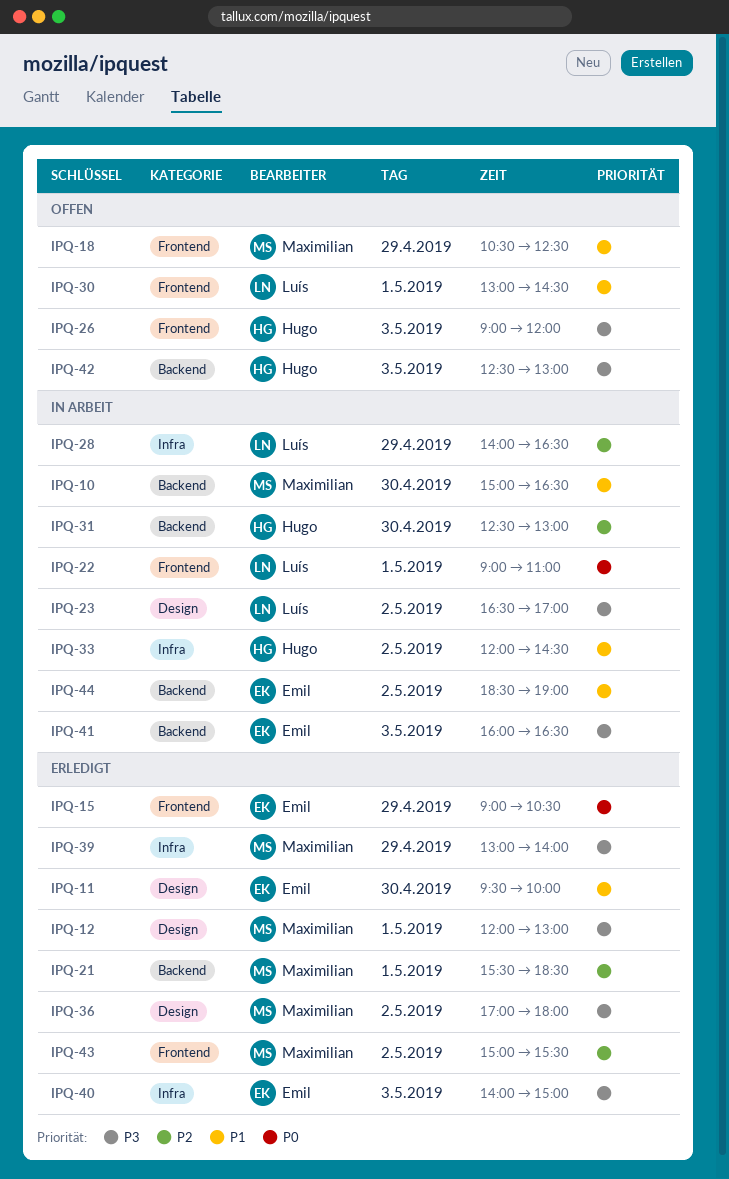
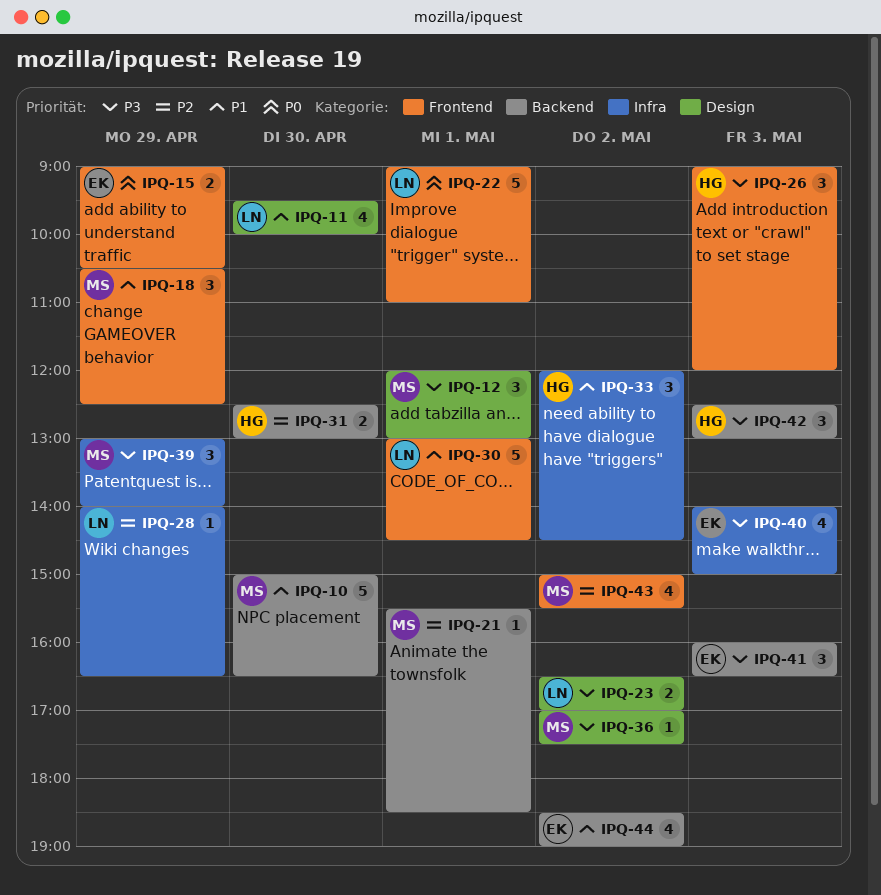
IPQ-11, owner: Emil -> Luís
IPQ-36, ends: 18:00 -> 17:30

